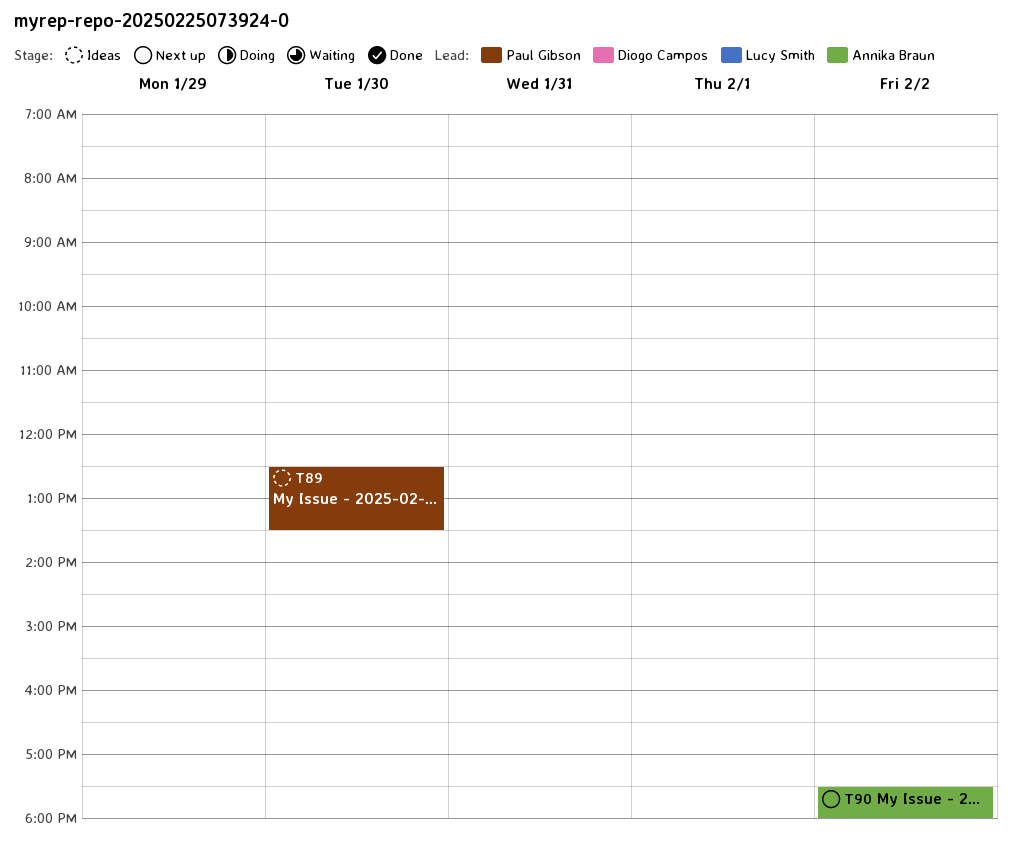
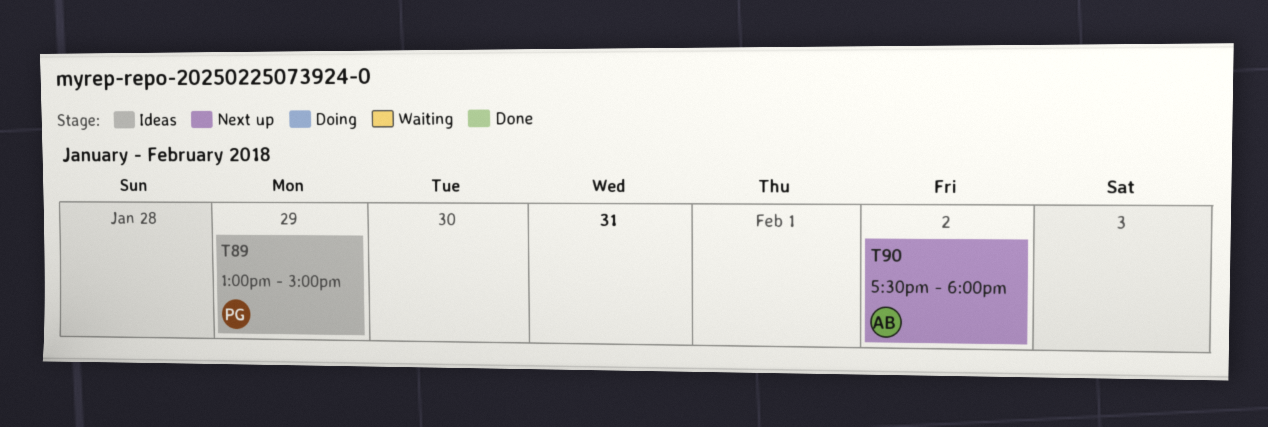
T89, day: Jan 30 -> Jan 29
T89, begins: 12:30 -> 13:00
T89, ends: 13:30 -> 15:00

